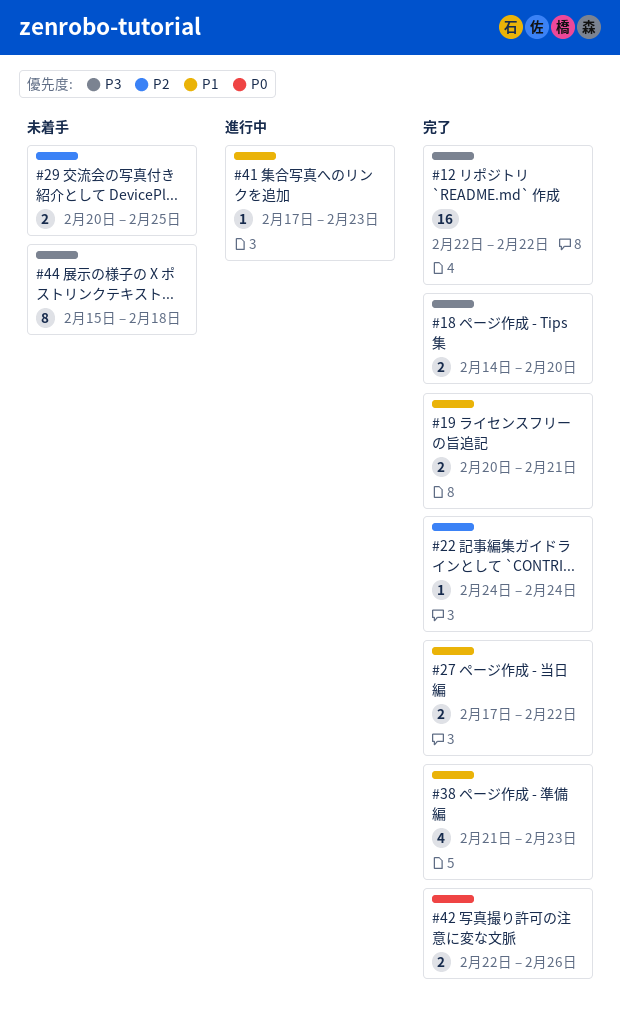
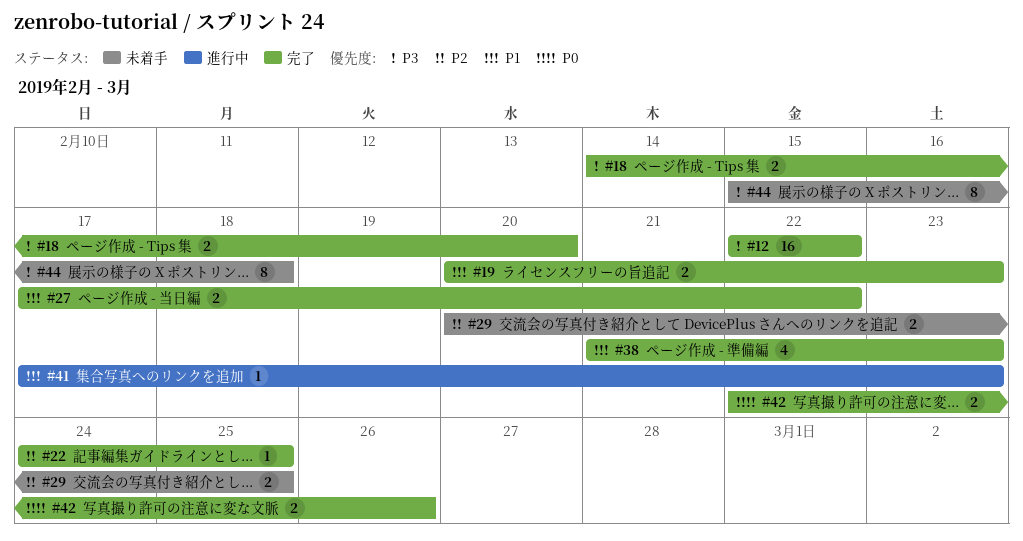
#19, due: Feb 21 -> Feb 23
#22, due: Feb 24 -> Feb 25

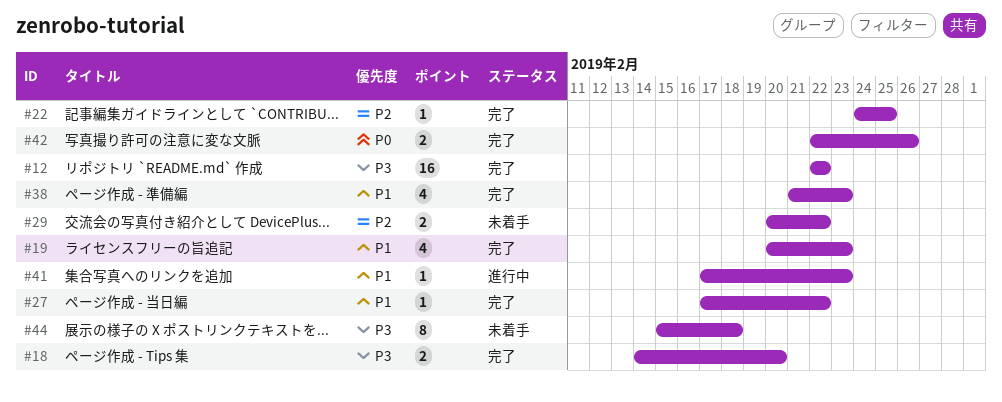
#19, estimate: 2 -> 4
#27, estimate: 2 -> 1
#29, due: Feb 25 -> Feb 22

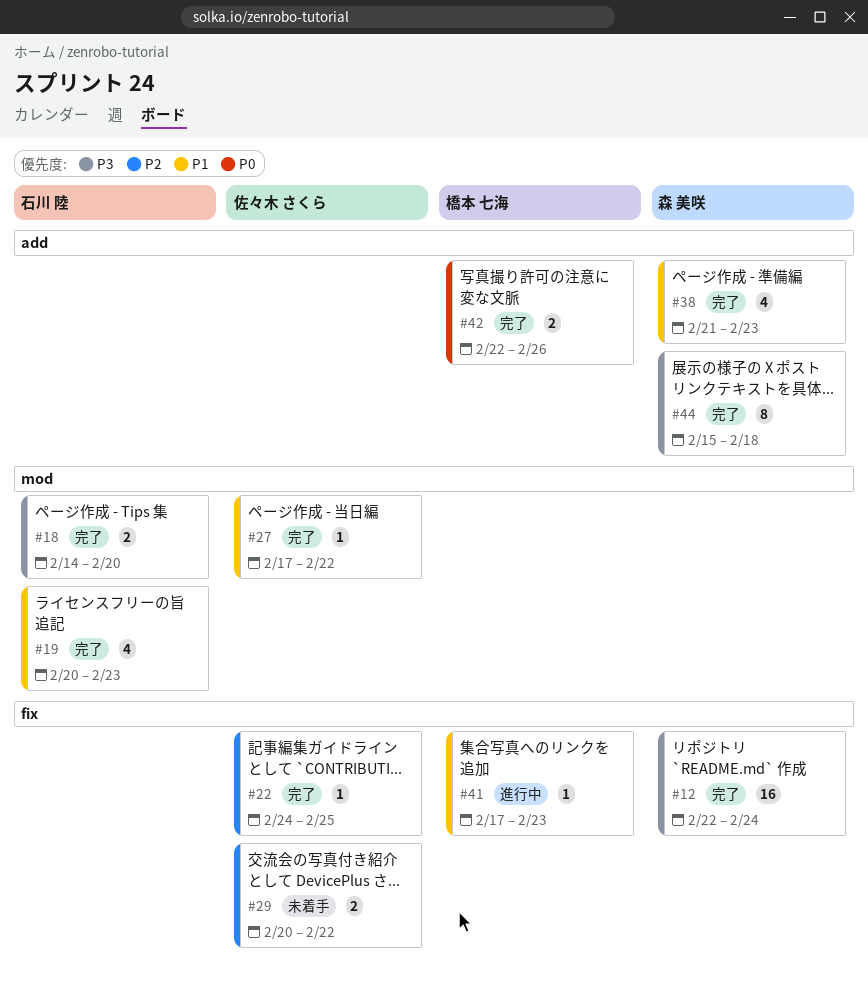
#12, due: Feb 22 -> Feb 24
#44, status: 未着手 -> 完了

